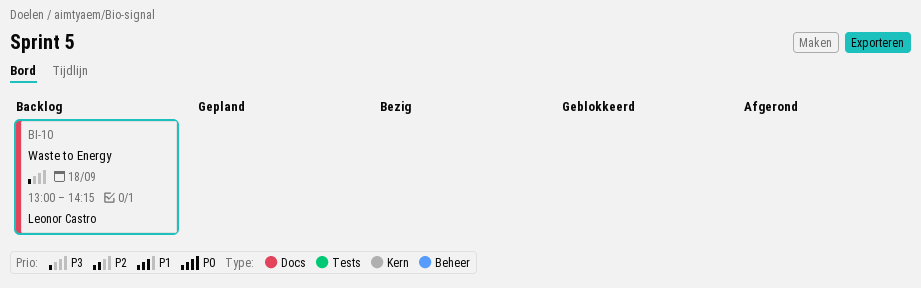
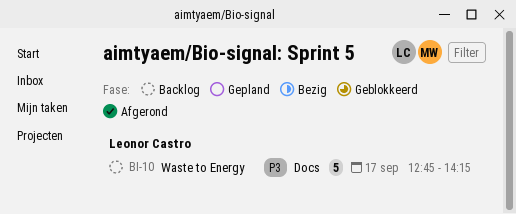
BI-10, day: Sep 18 -> Sep 17
BI-10, begins: 13:00 -> 12:45

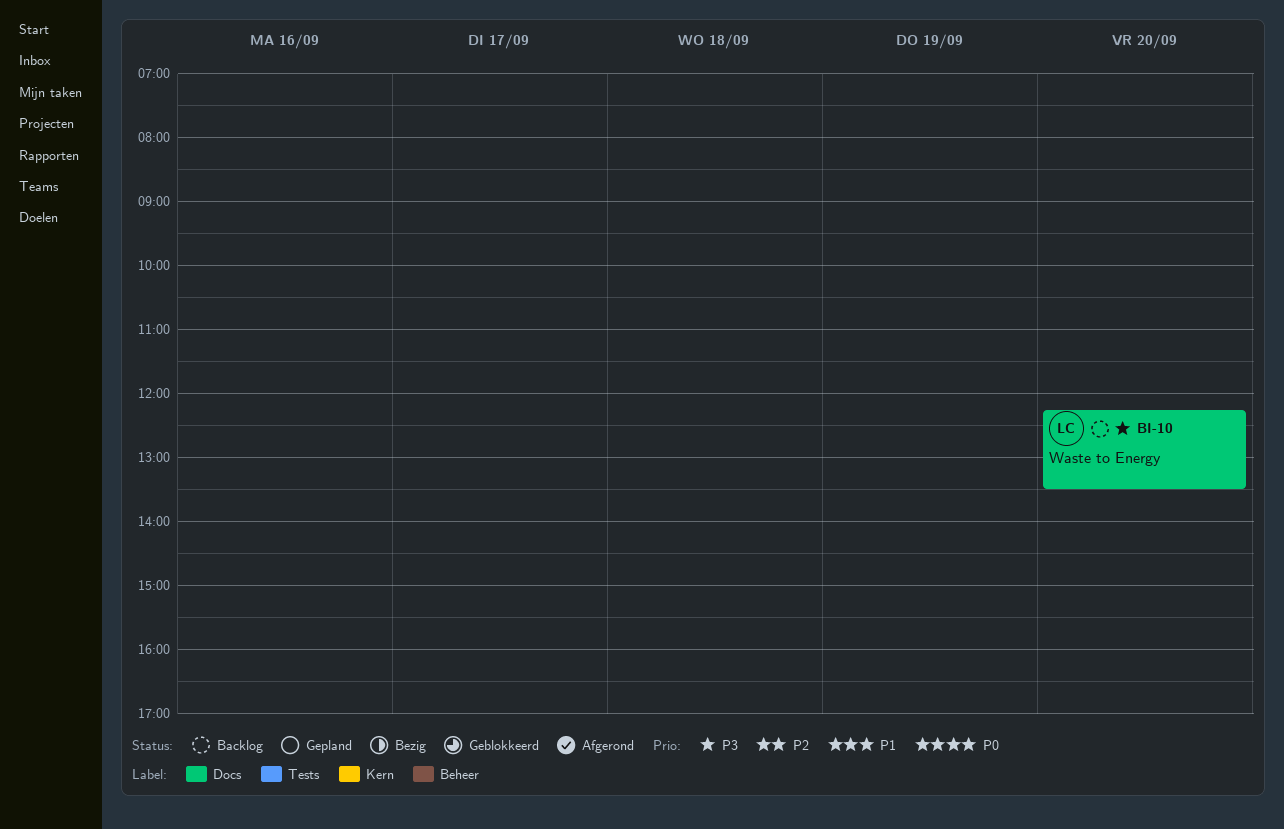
BI-10, day: Sep 17 -> Sep 20
BI-10, begins: 12:45 -> 12:15
BI-10, ends: 14:15 -> 13:30

